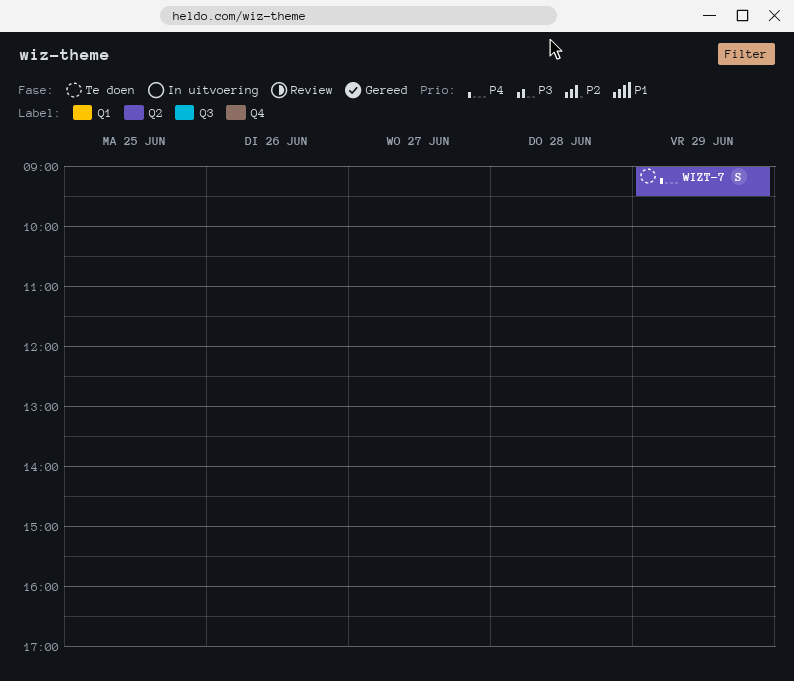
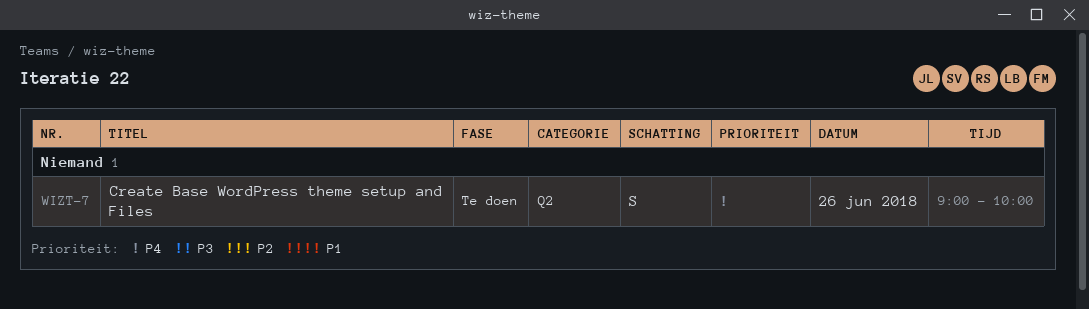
WIZT-7, day: Jun 29 -> Jun 26
WIZT-7, ends: 09:30 -> 10:00

